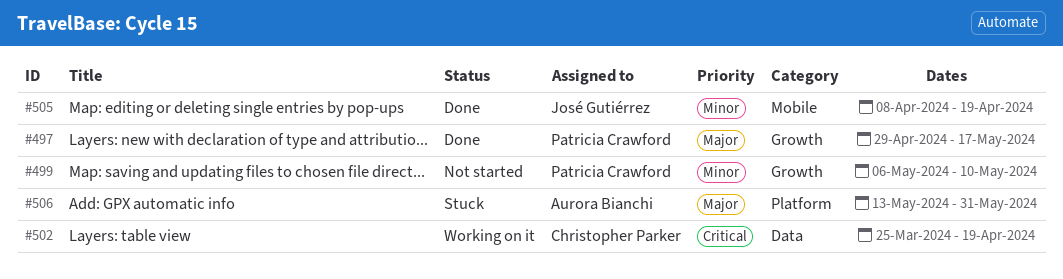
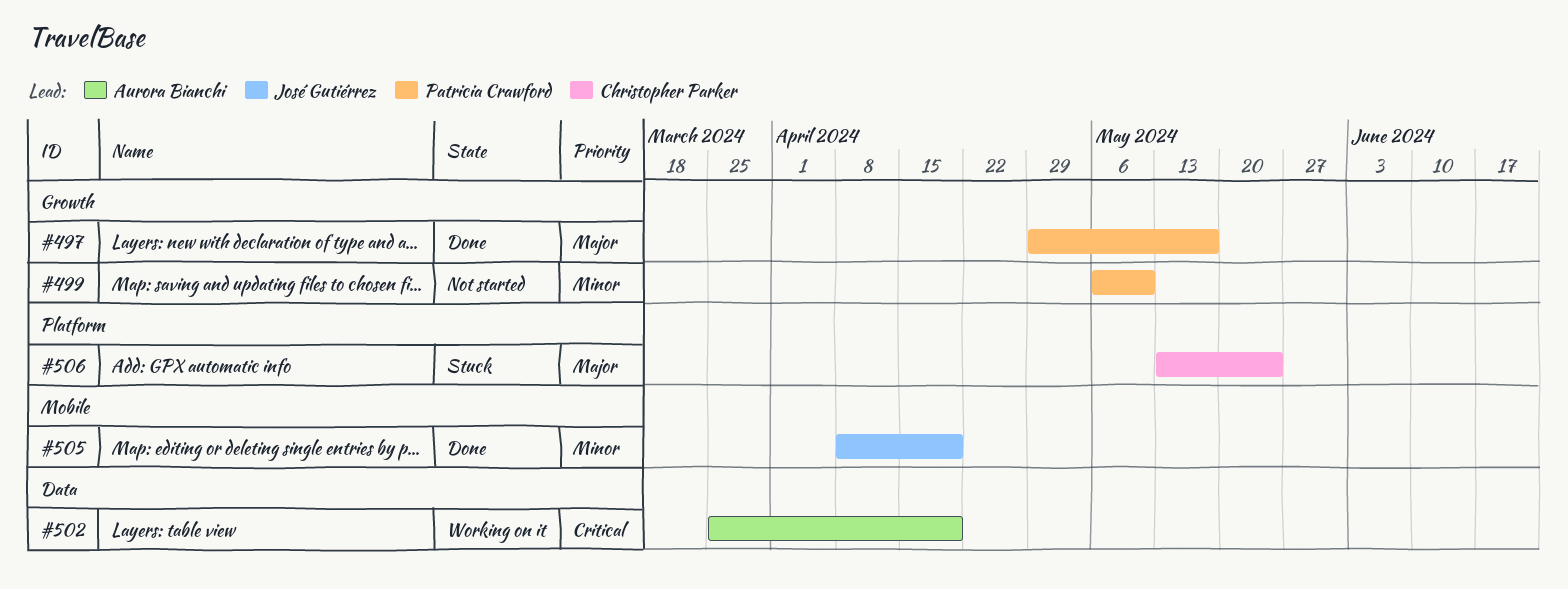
#502, owner: Christopher Parker -> Aurora Bianchi
#506, owner: Aurora Bianchi -> Christopher Parker
#506, due: May 31 -> May 24

